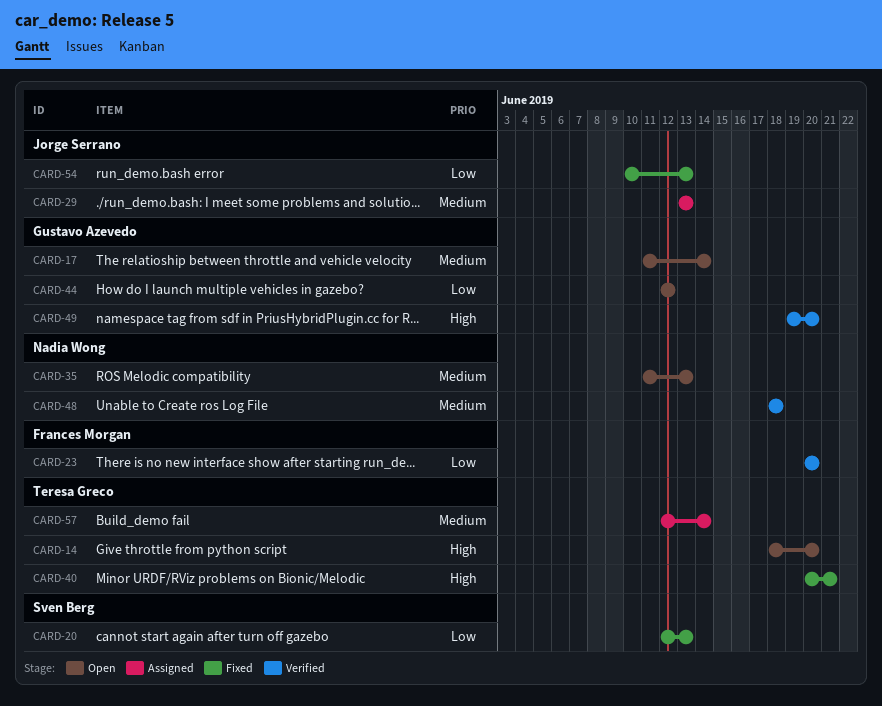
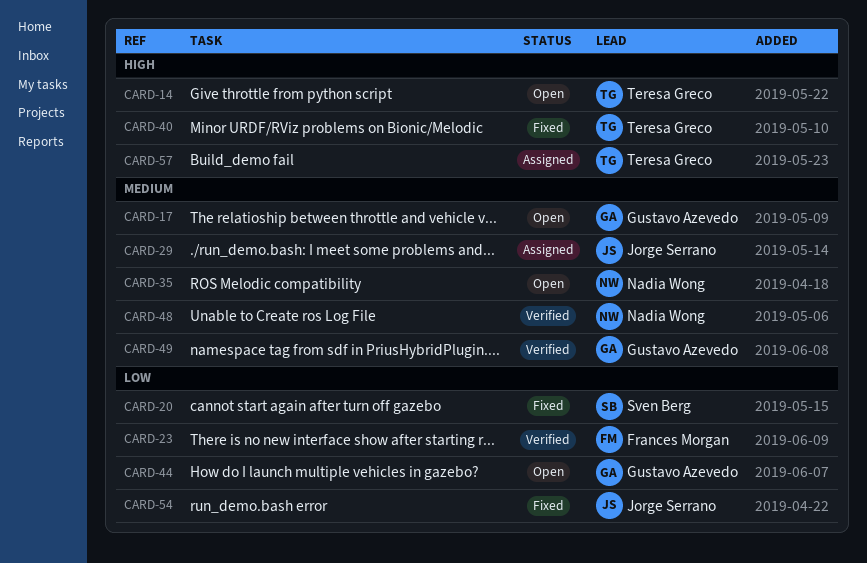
CARD-49, priority: High -> Medium
CARD-57, priority: Medium -> High

